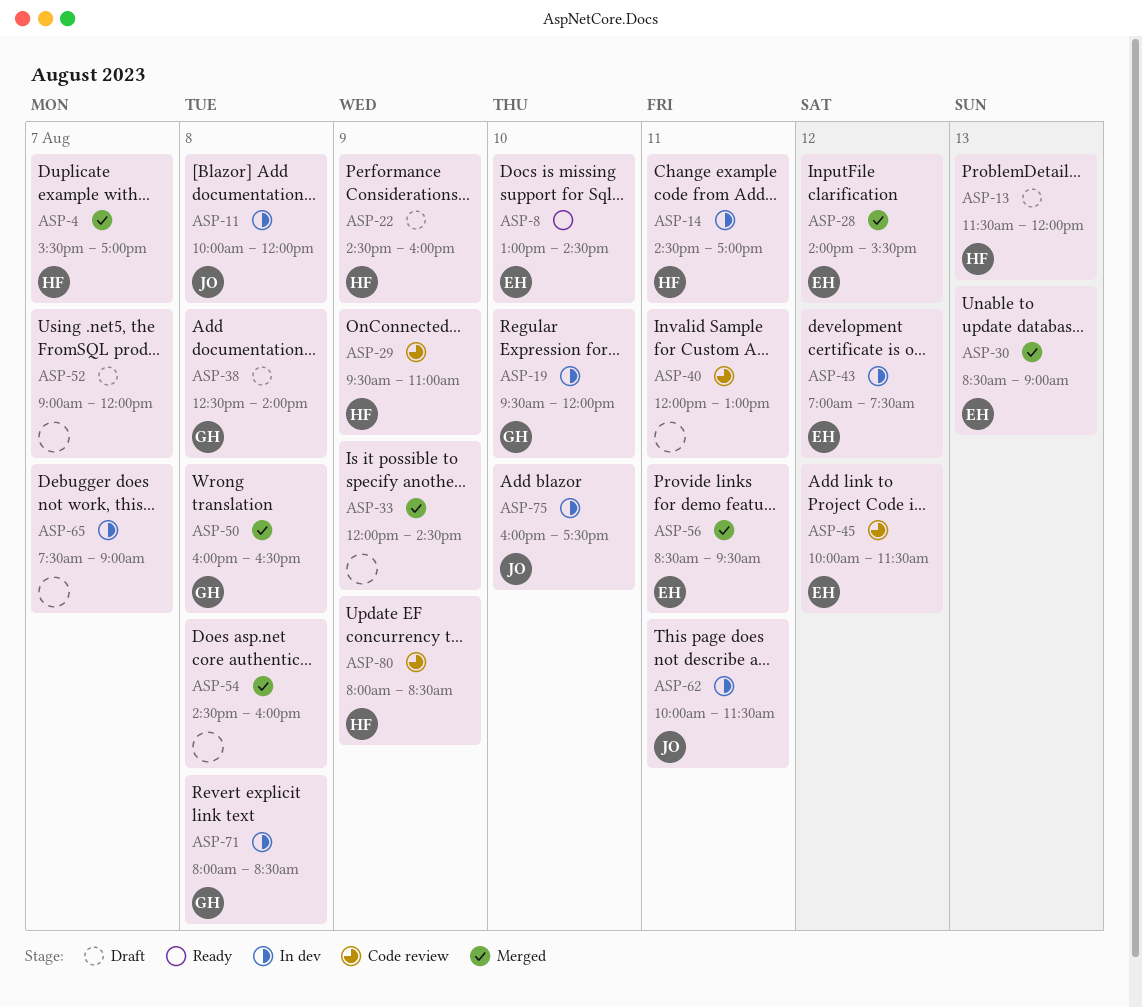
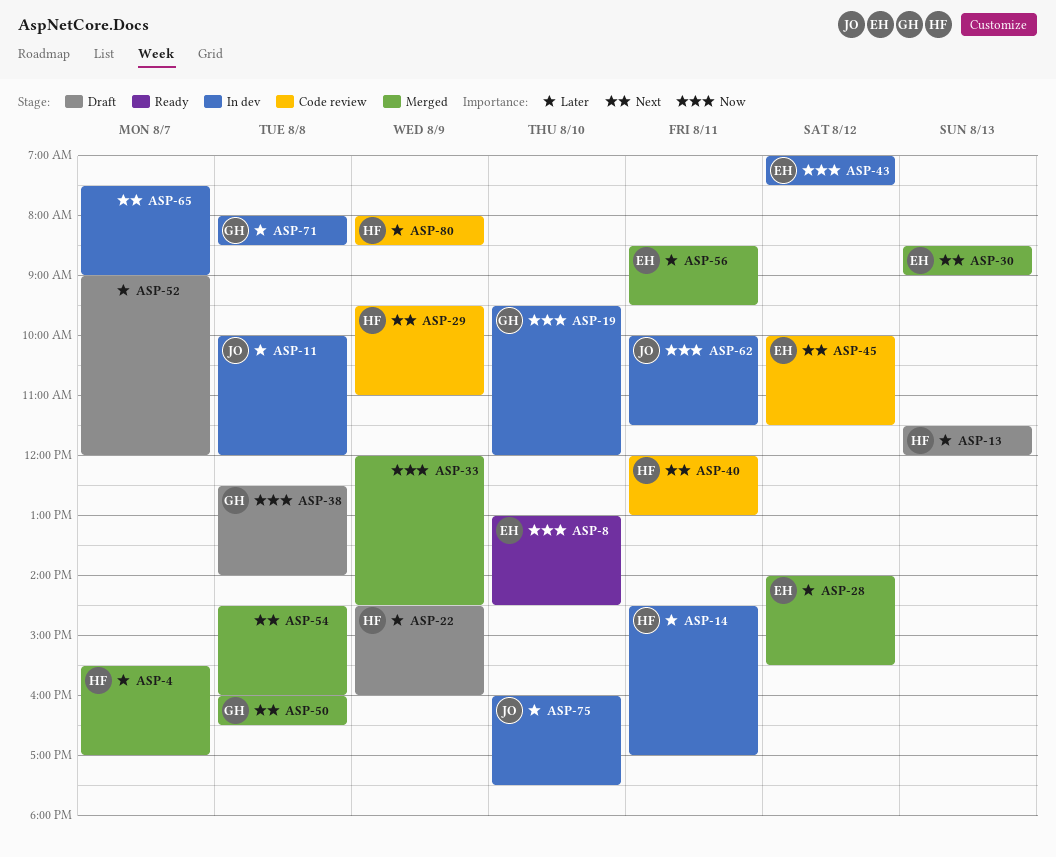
ASP-40, owner: none -> HF

